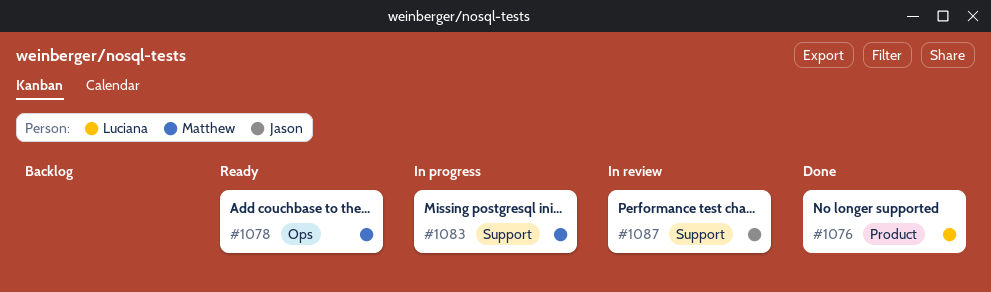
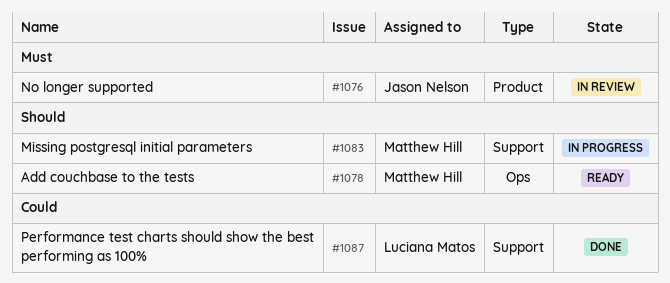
#1076, status: Done -> In review
#1076, owner: Luciana Matos -> Jason Nelson
#1087, status: In review -> Done
#1087, owner: Jason Nelson -> Luciana Matos

